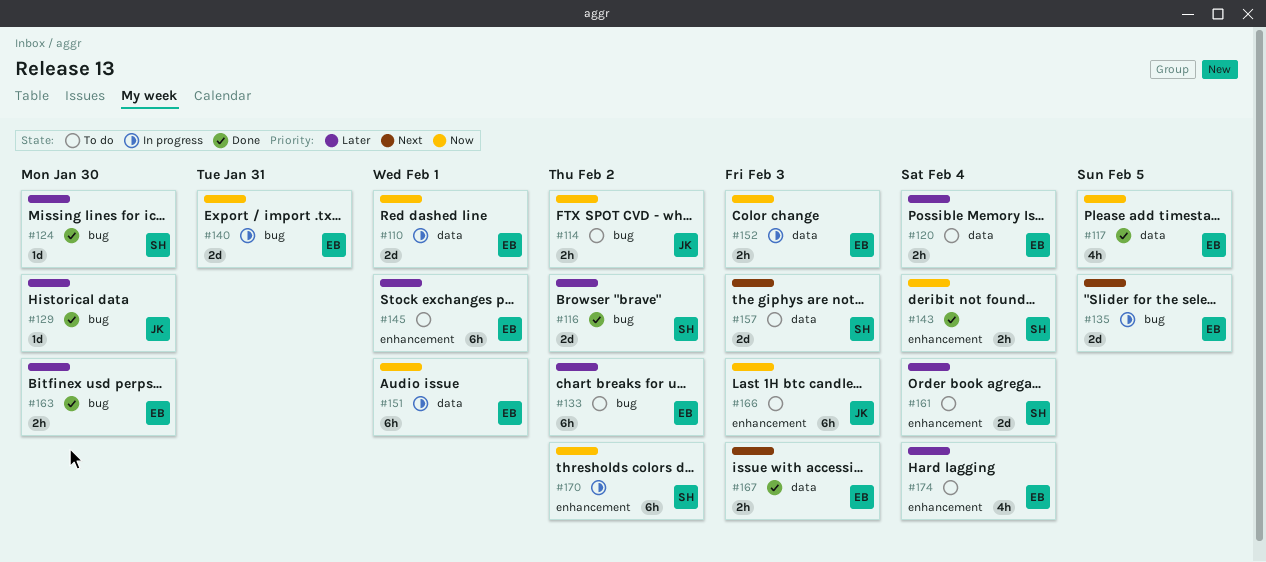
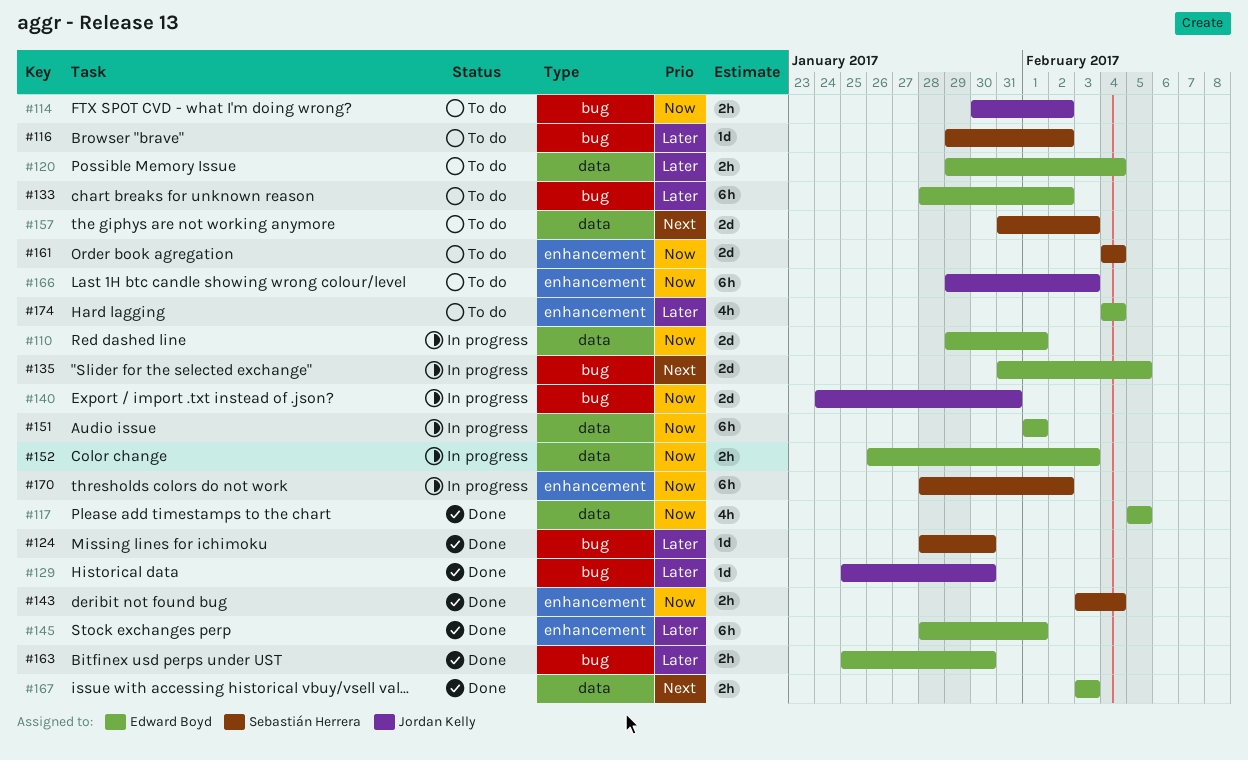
#116, status: Done -> To do
#116, estimate: 2d -> 1d
#140, owner: Edward Boyd -> Jordan Kelly
#145, status: To do -> Done
#161, priority: Later -> Now

